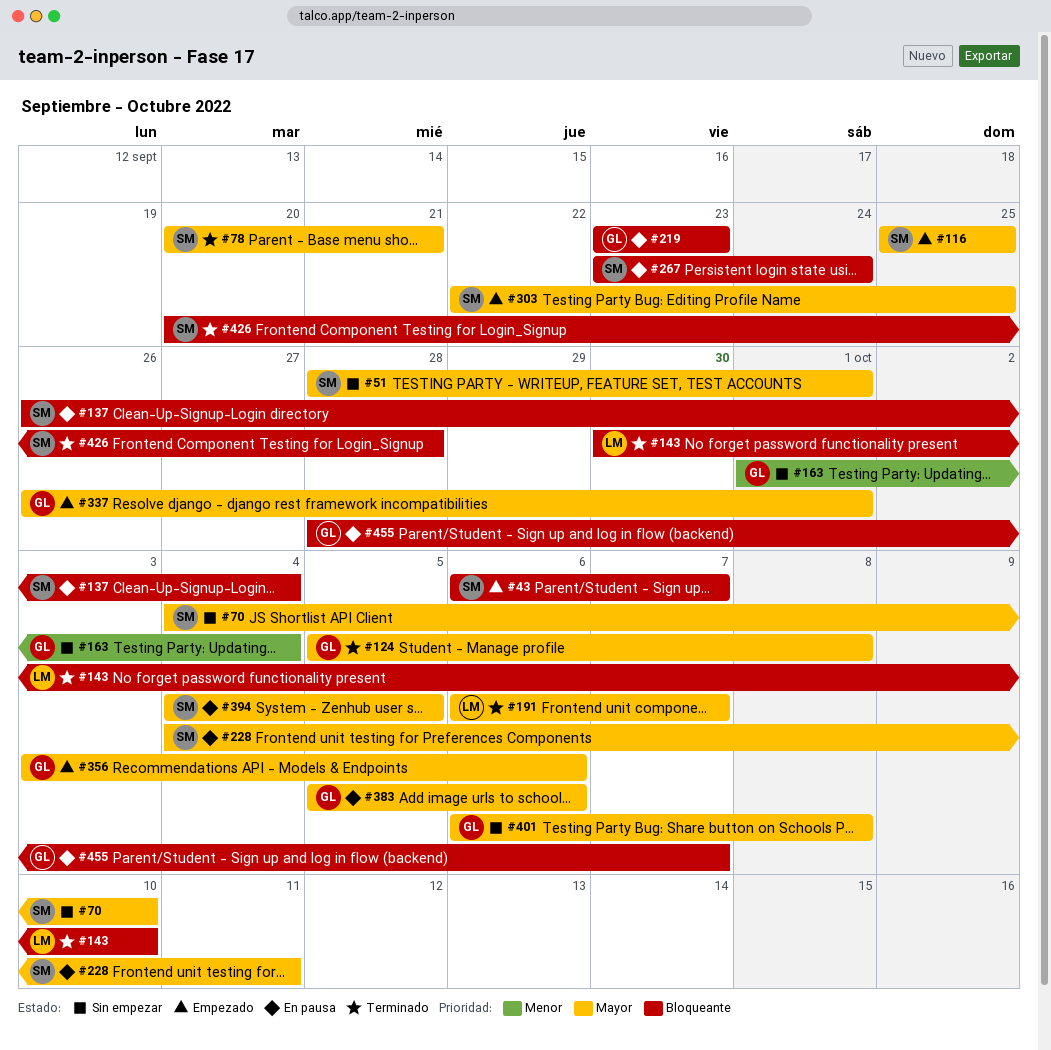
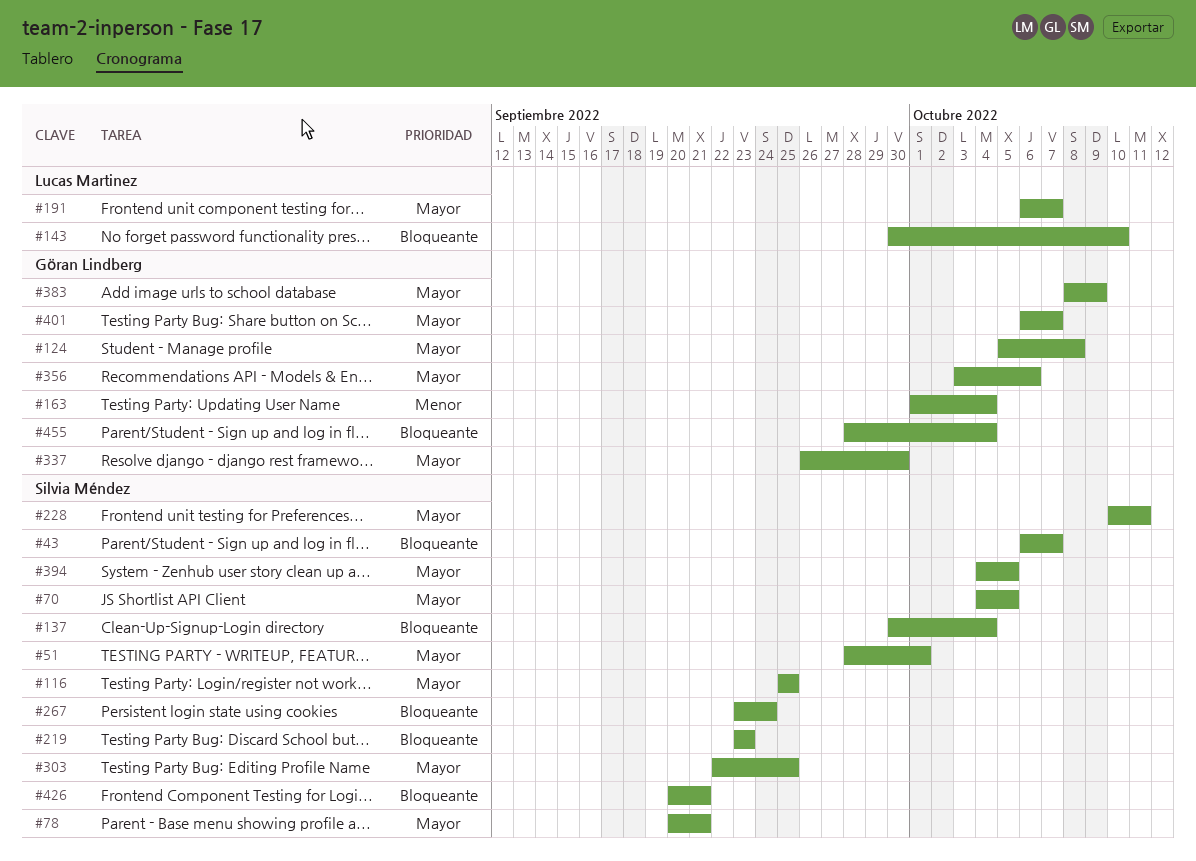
#70, due: Oct 10 -> Oct 5
#137, start: Sep 26 -> Sep 30
#219, owner: Göran Lindberg -> Silvia Méndez
#228, start: Oct 4 -> Oct 10
#337, due: Oct 1 -> Sep 30
#383, start: Oct 5 -> Oct 8
#383, due: Oct 6 -> Oct 9
#401, due: Oct 8 -> Oct 7
#426, due: Sep 28 -> Sep 21
#455, due: Oct 7 -> Oct 4

